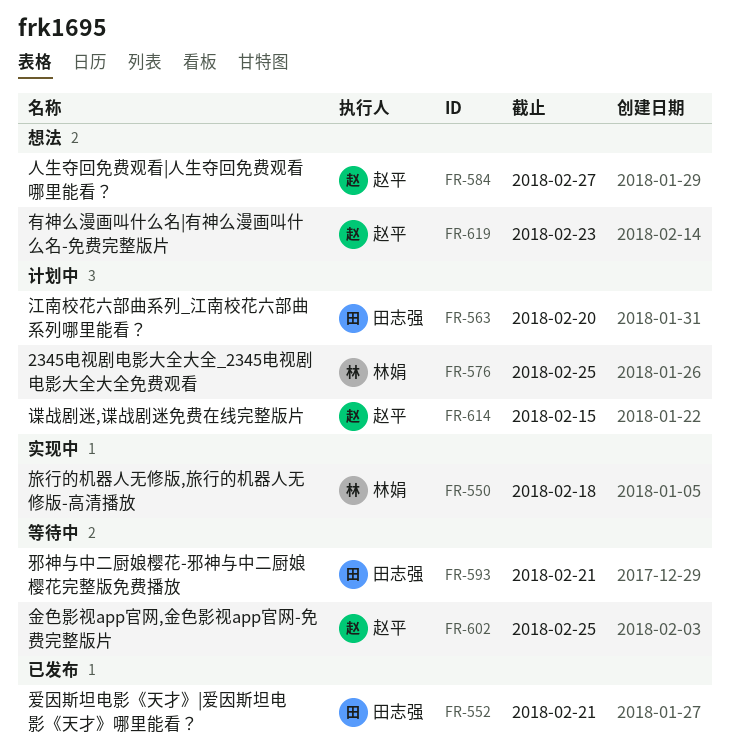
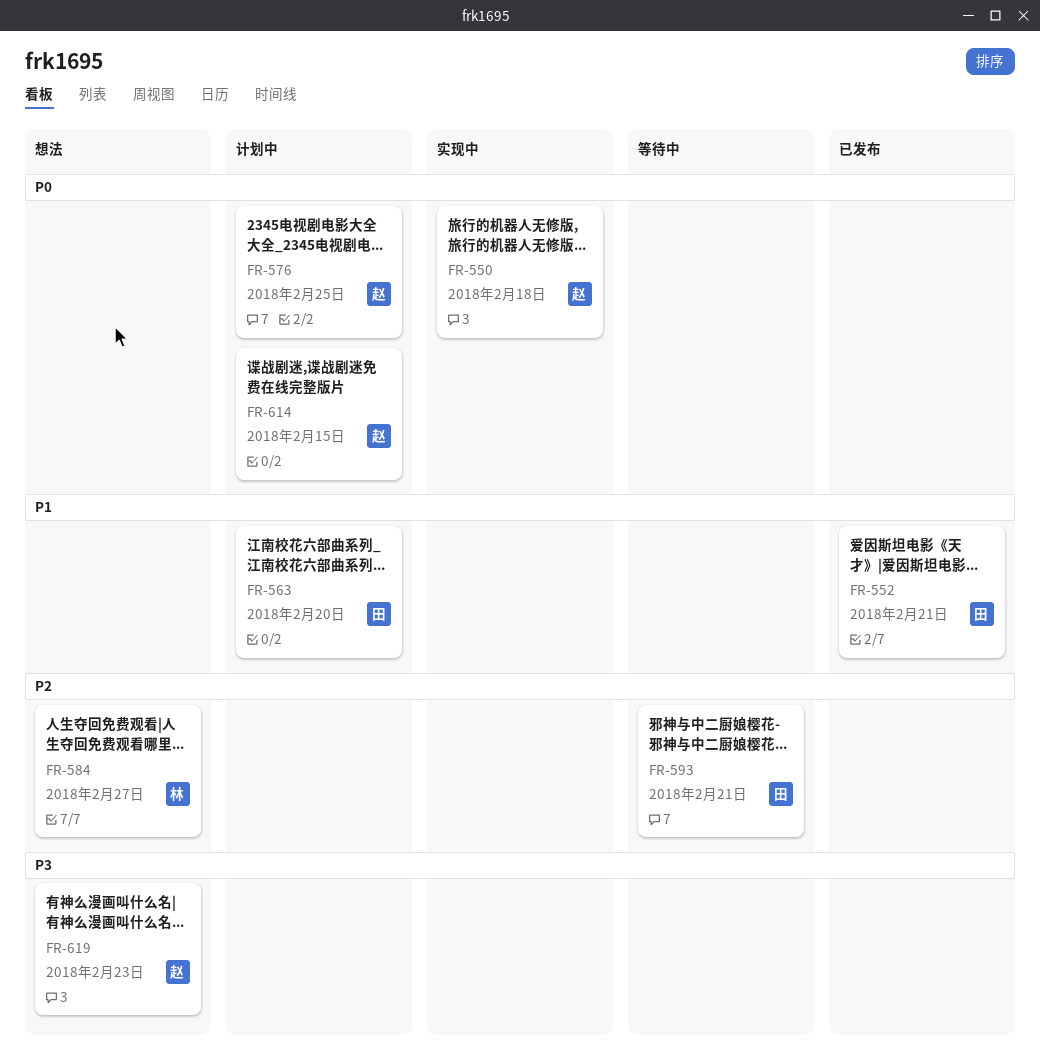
FR-550, owner: 林娟 -> 赵平
FR-576, owner: 林娟 -> 赵平
FR-584, owner: 赵平 -> 林娟
FR-602: present -> none

